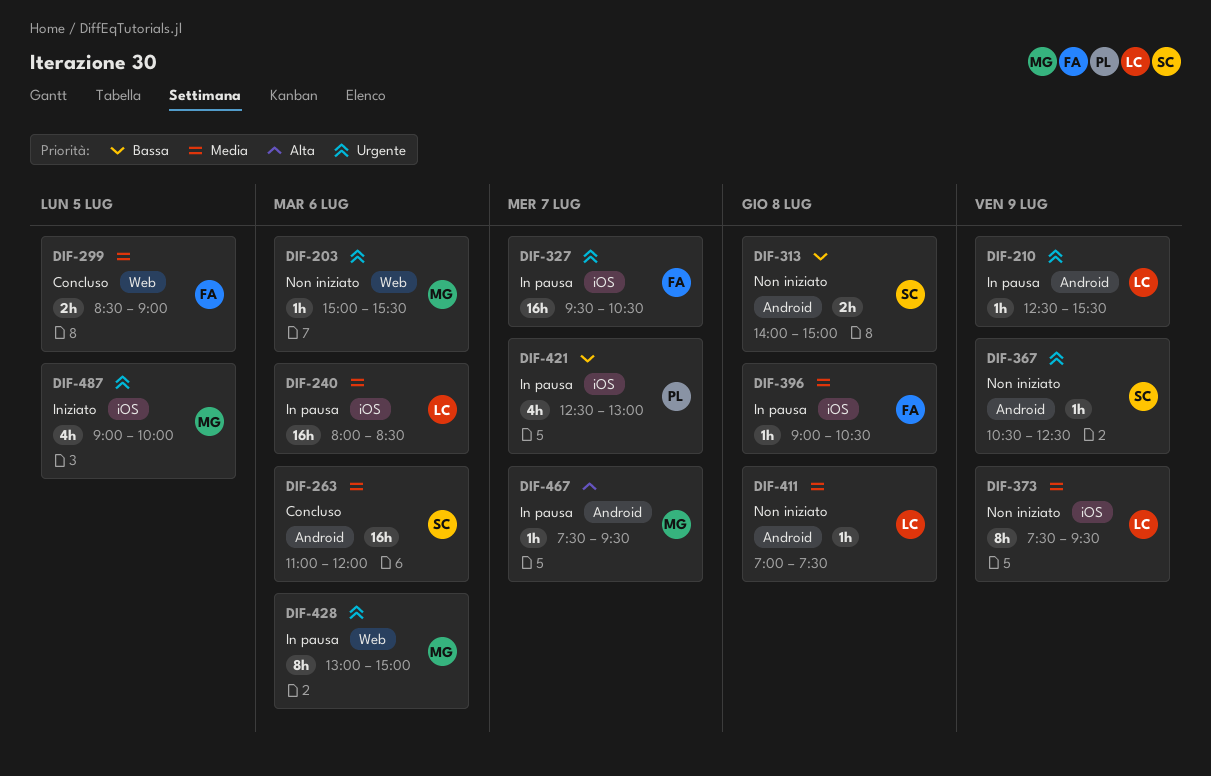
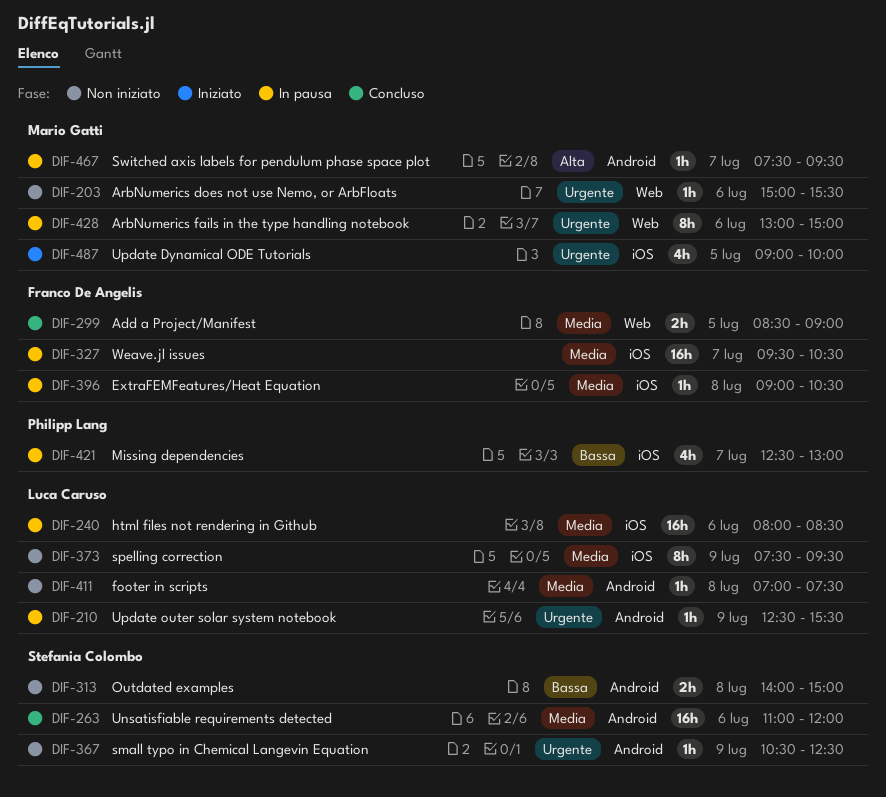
DIF-327, priority: Urgente -> Media

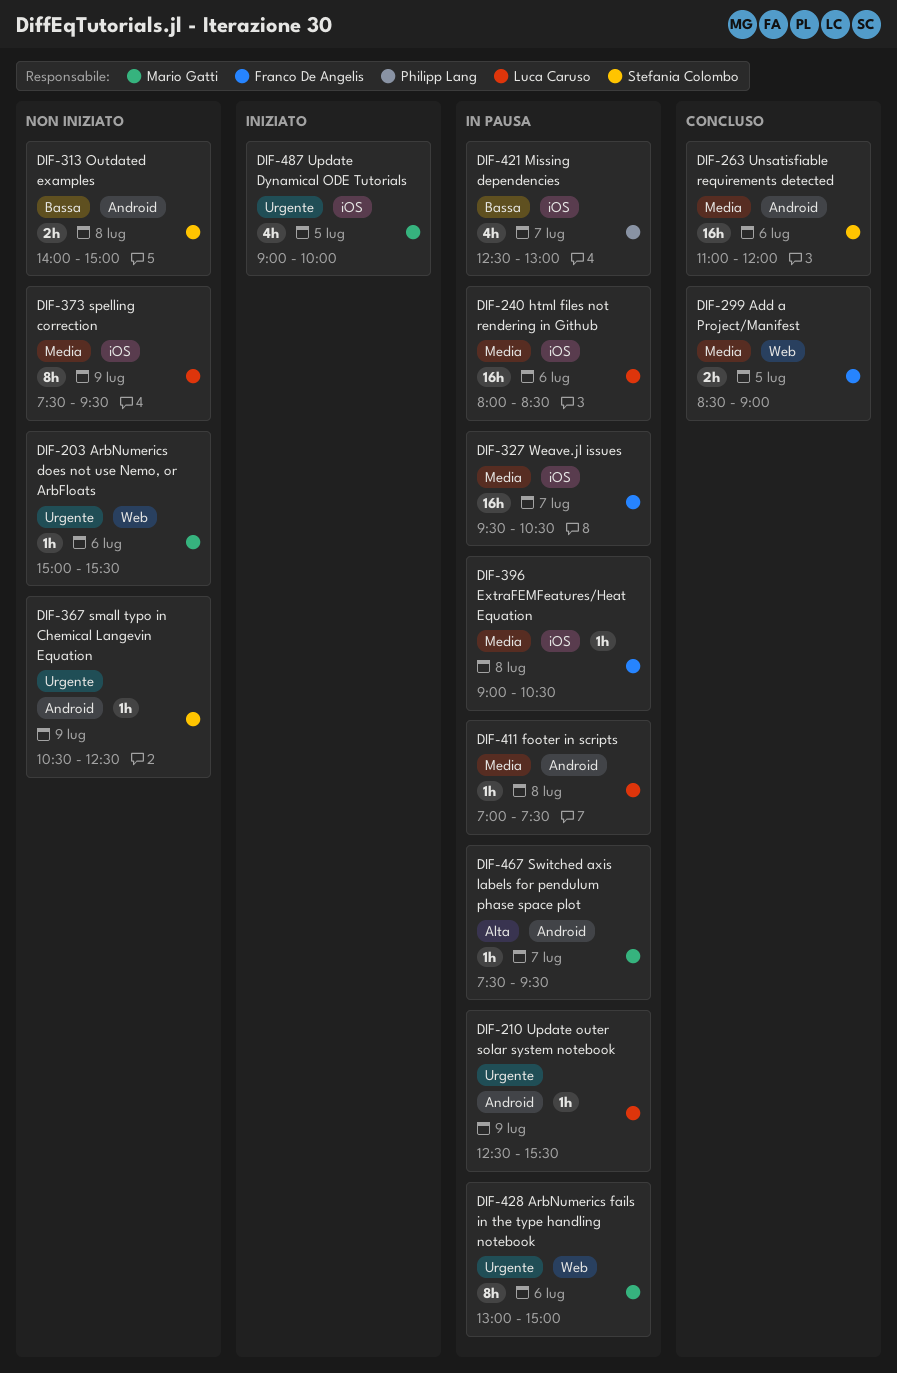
DIF-411, status: Non iniziato -> In pausa

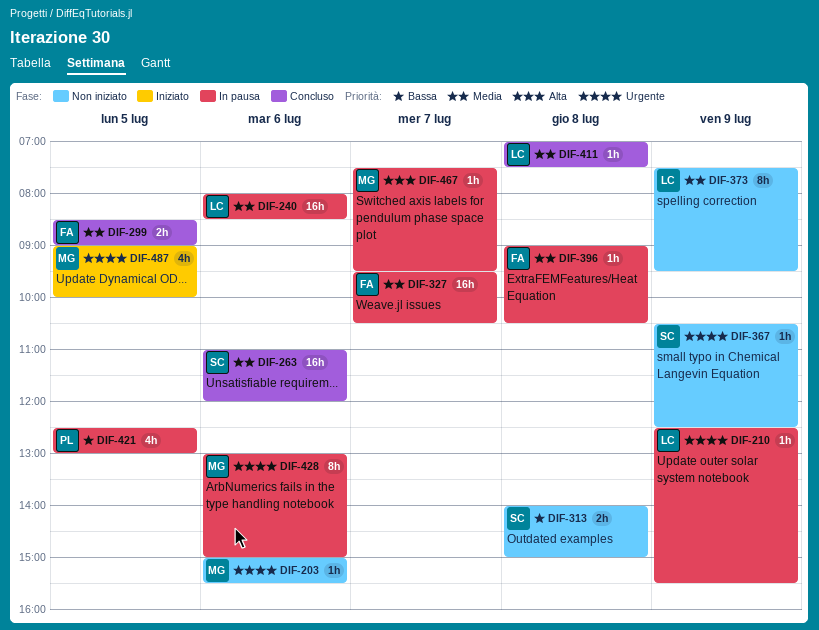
DIF-411, status: In pausa -> Concluso
DIF-421, day: Jul 7 -> Jul 5

